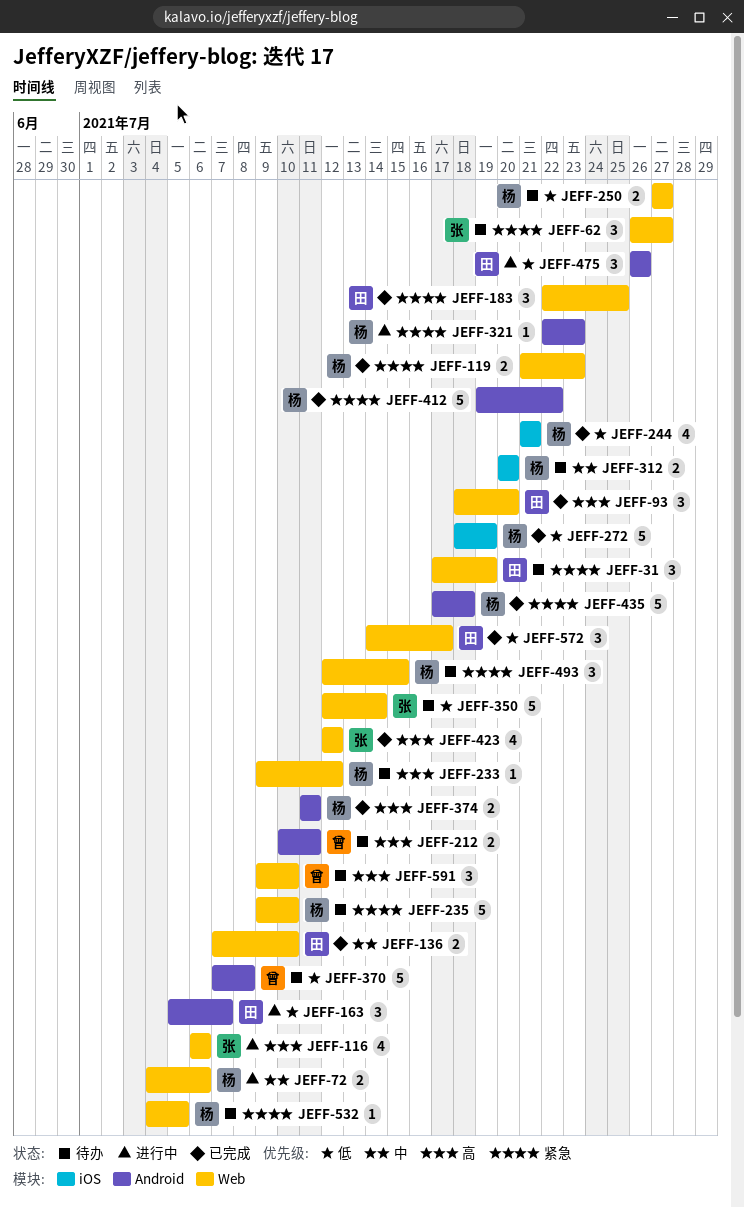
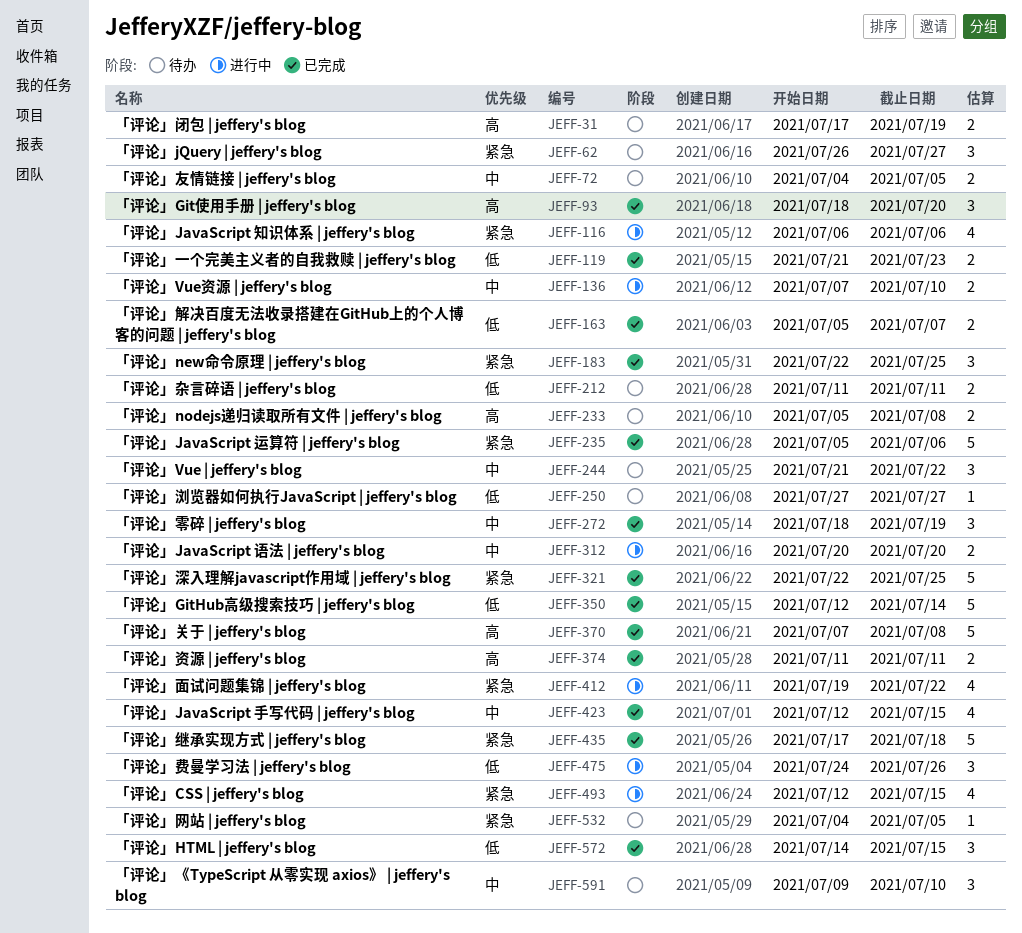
JEFF-31, priority: 紧急 -> 高
JEFF-31, estimate: 3 -> 2
JEFF-72, status: 进行中 -> 待办
JEFF-72, due: Jul 6 -> Jul 5
JEFF-116, priority: 高 -> 紧急
JEFF-119, priority: 紧急 -> 低
JEFF-136, status: 已完成 -> 进行中
JEFF-163, status: 进行中 -> 已完成
JEFF-163, estimate: 3 -> 2
JEFF-212, priority: 高 -> 低
JEFF-212, start: Jul 10 -> Jul 11
JEFF-233, estimate: 1 -> 2
JEFF-233, start: Jul 9 -> Jul 5
JEFF-233, due: Jul 12 -> Jul 8
JEFF-235, status: 待办 -> 已完成
JEFF-235, start: Jul 9 -> Jul 5
JEFF-235, due: Jul 10 -> Jul 6
JEFF-244, status: 已完成 -> 待办
JEFF-244, priority: 低 -> 中
JEFF-244, estimate: 4 -> 3
JEFF-244, due: Jul 21 -> Jul 22
JEFF-250, estimate: 2 -> 1
JEFF-272, priority: 低 -> 中
JEFF-272, estimate: 5 -> 3
JEFF-312, status: 待办 -> 进行中
JEFF-321, status: 进行中 -> 已完成
JEFF-321, estimate: 1 -> 5
JEFF-321, due: Jul 23 -> Jul 25
JEFF-350, status: 待办 -> 已完成
JEFF-370, status: 待办 -> 已完成
JEFF-370, priority: 低 -> 高
JEFF-412, status: 已完成 -> 进行中
JEFF-412, estimate: 5 -> 4
JEFF-423, priority: 高 -> 中
JEFF-423, due: Jul 12 -> Jul 15
JEFF-475, start: Jul 26 -> Jul 24
JEFF-493, status: 待办 -> 进行中
JEFF-493, estimate: 3 -> 4
JEFF-572, due: Jul 17 -> Jul 15
JEFF-591, priority: 高 -> 中

